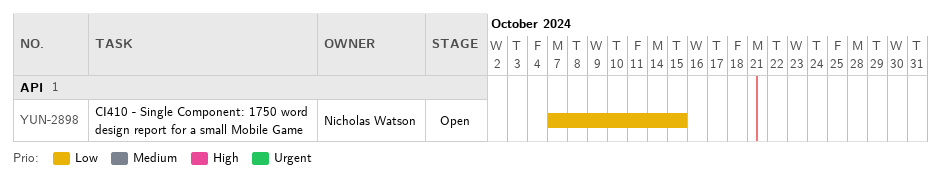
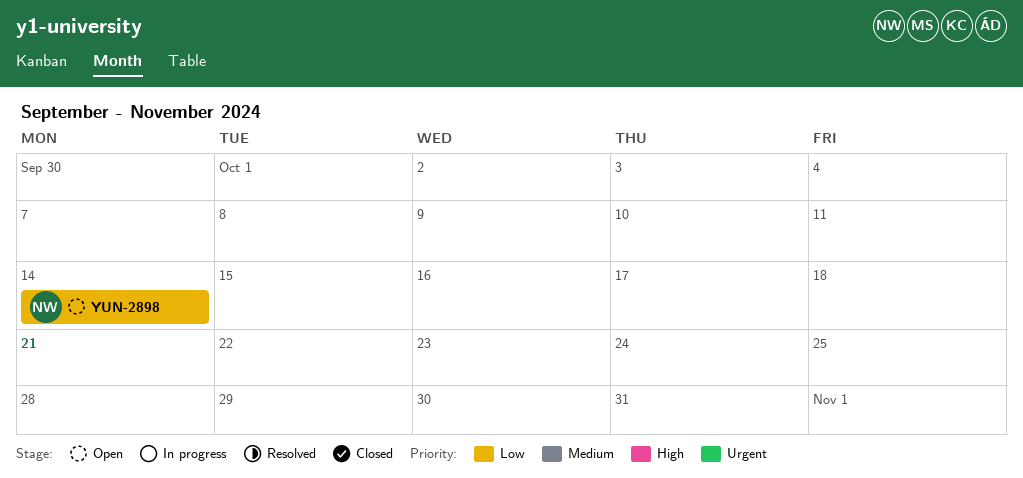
YUN-2898, start: Oct 7 -> Oct 14
YUN-2898, due: Oct 15 -> Oct 14

